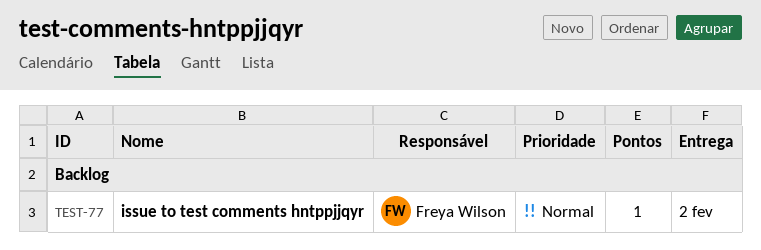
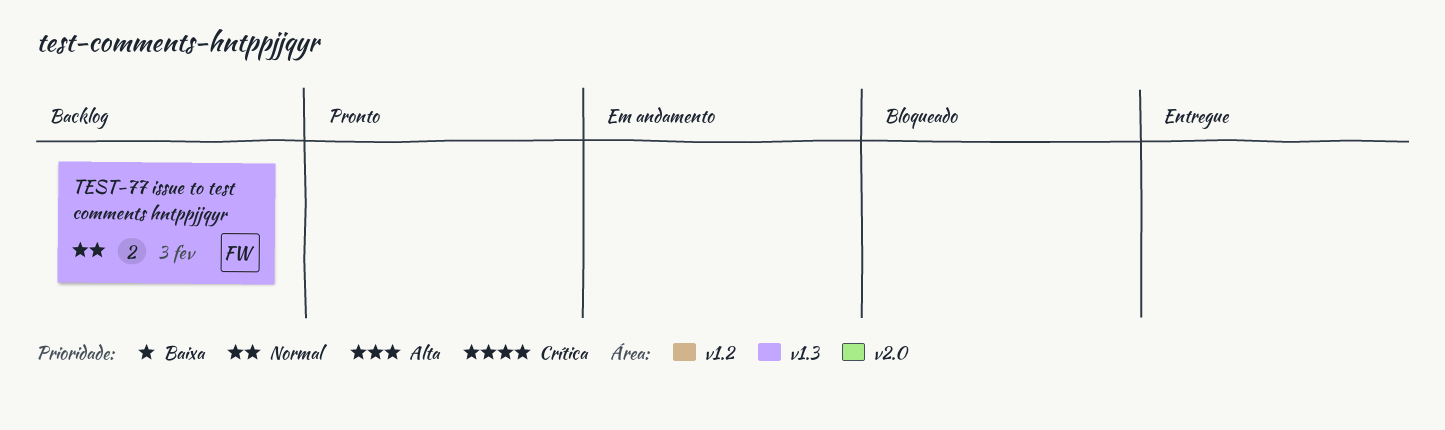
TEST-77, estimate: 1 -> 2
TEST-77, due: Feb 2 -> Feb 3

